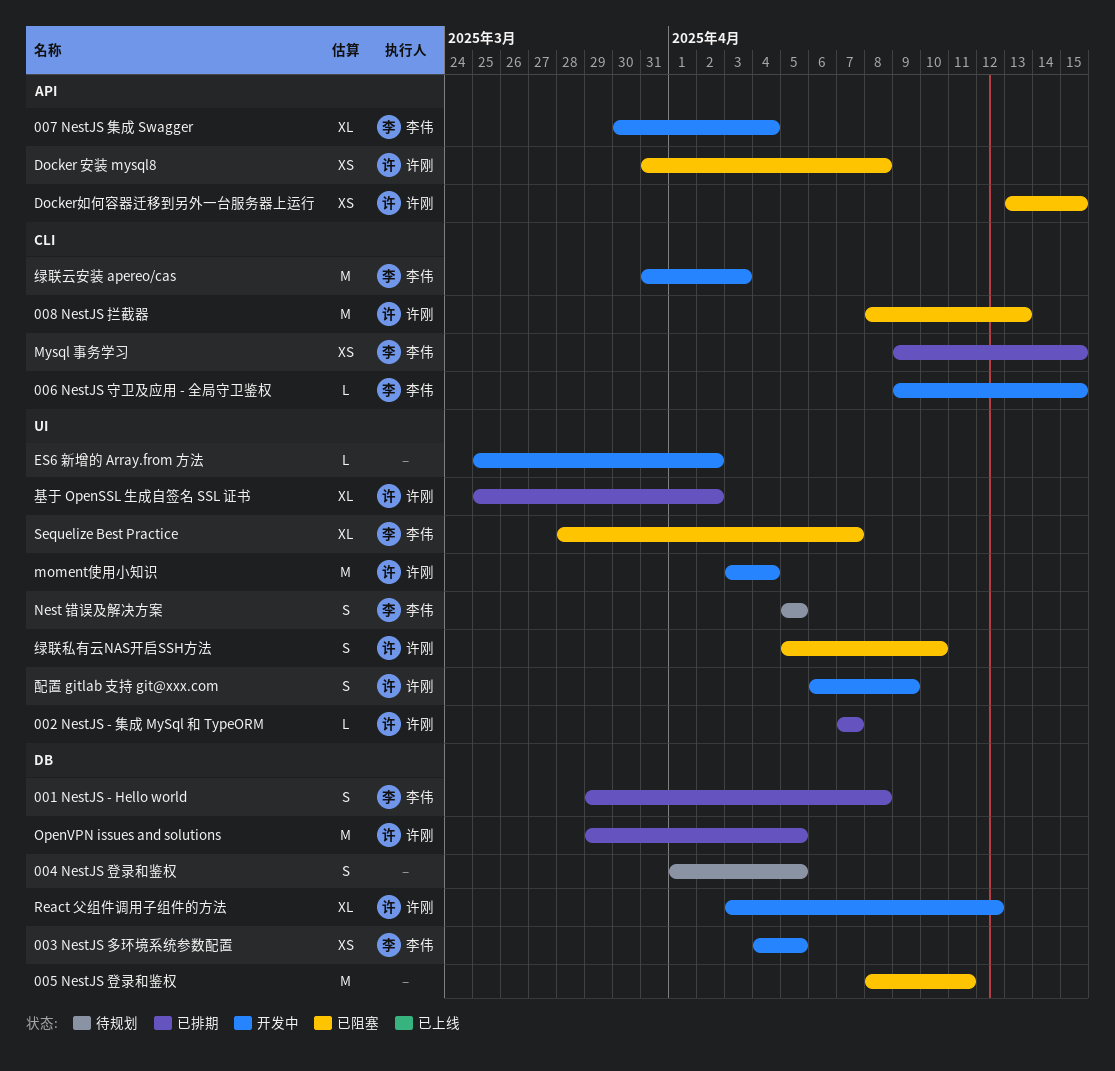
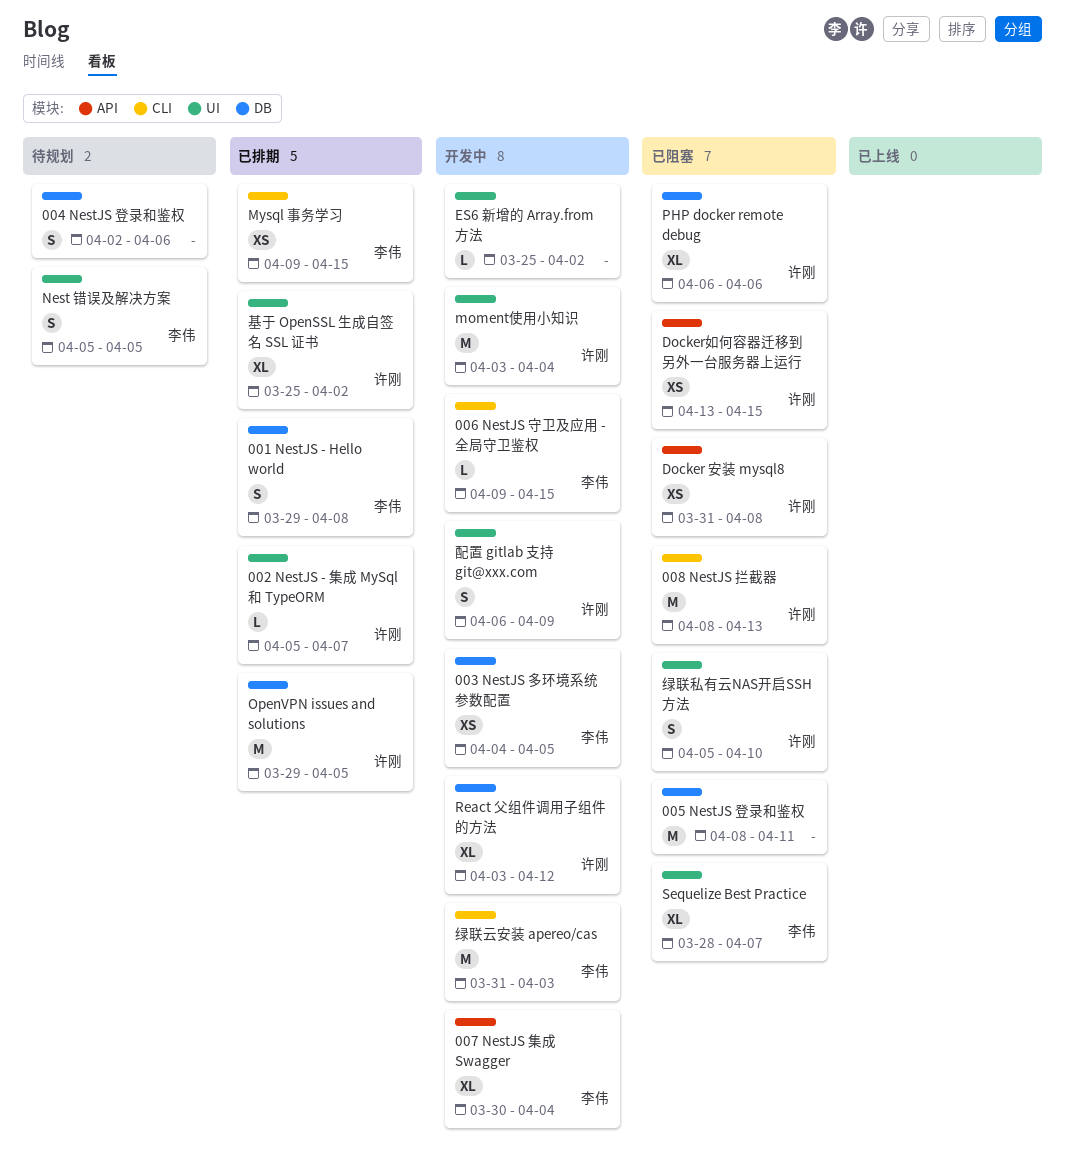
002 NestJS - 集成 MySql 和 TypeORM, start: Apr 7 -> Apr 5
004 NestJS 登录和鉴权, start: Apr 1 -> Apr 2
004 NestJS 登录和鉴权, due: Apr 5 -> Apr 6
PHP docker remote debug: none -> present

